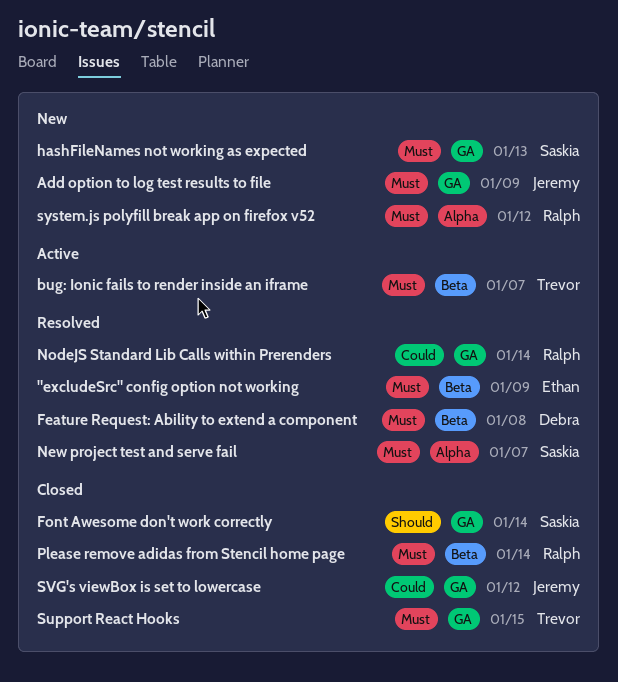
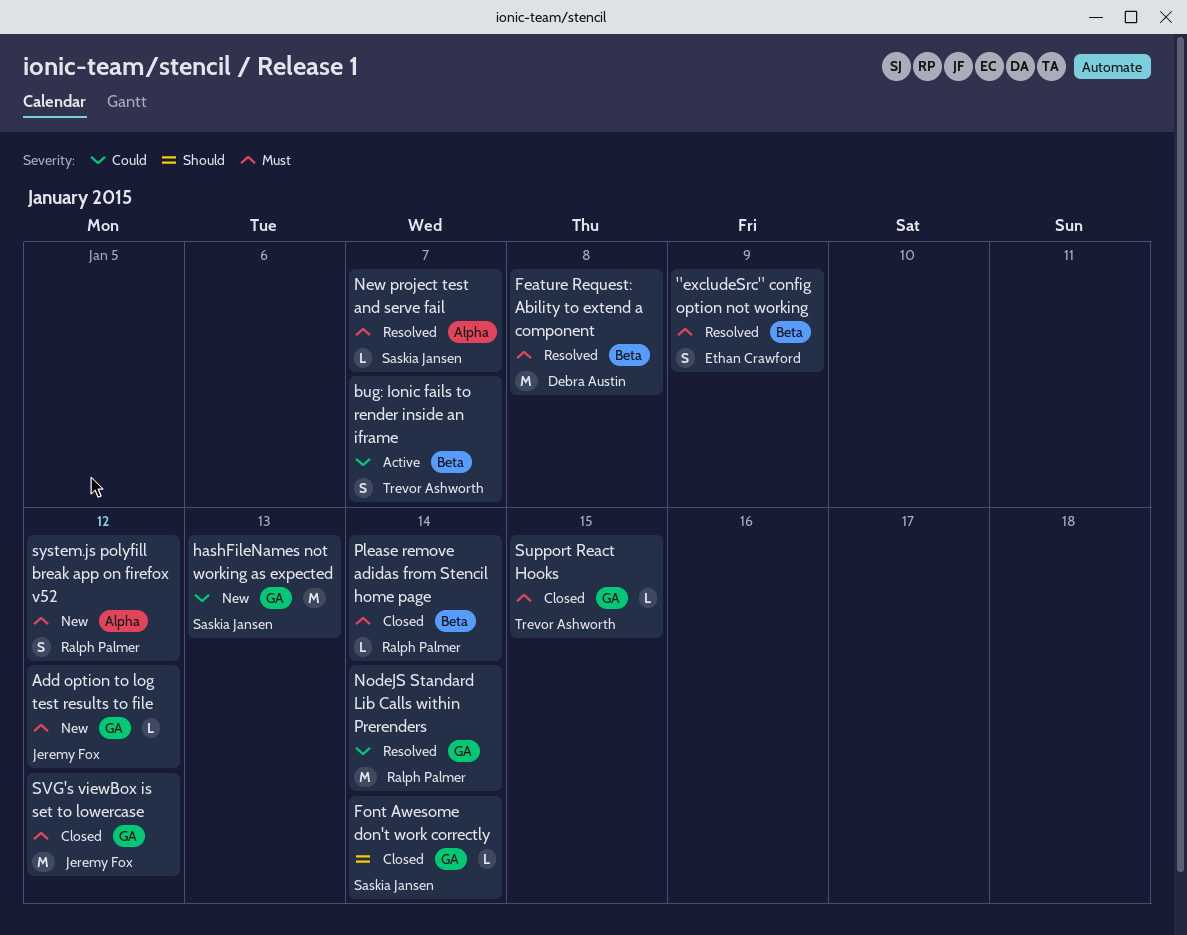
Add option to log test results to file, due: Jan 9 -> Jan 12
bug: Ionic fails to render inside an iframe, priority: Must -> Could
hashFileNames not working as expected, priority: Must -> Could
SVG's viewBox is set to lowercase, priority: Could -> Must

